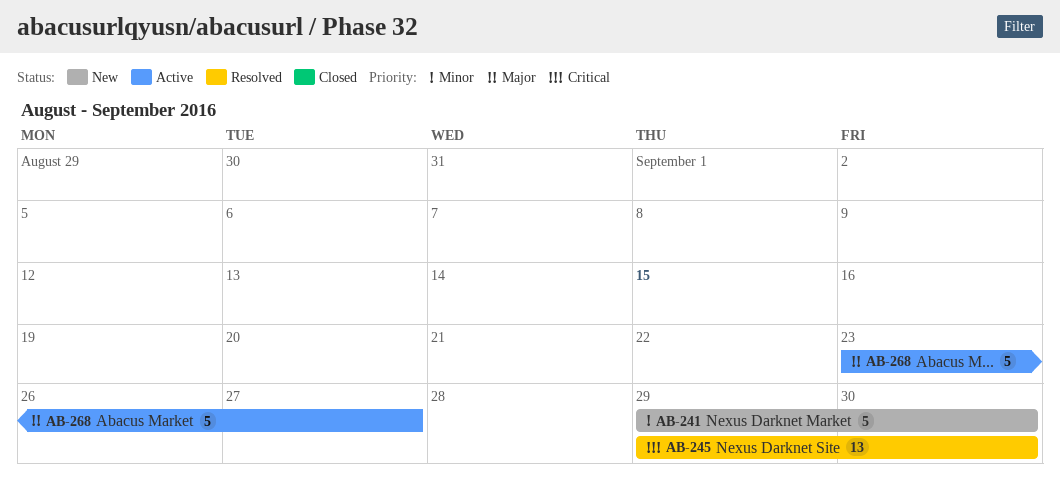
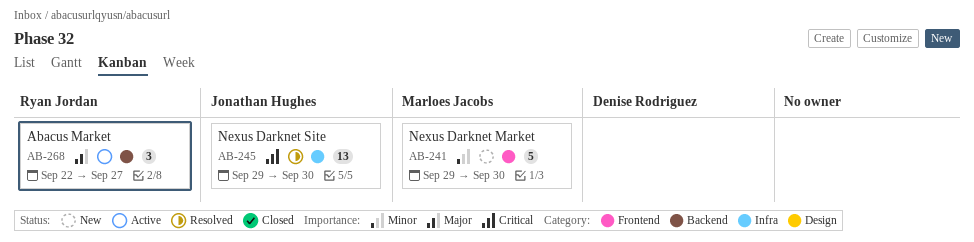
AB-268, estimate: 5 -> 3
AB-268, start: Sep 23 -> Sep 22

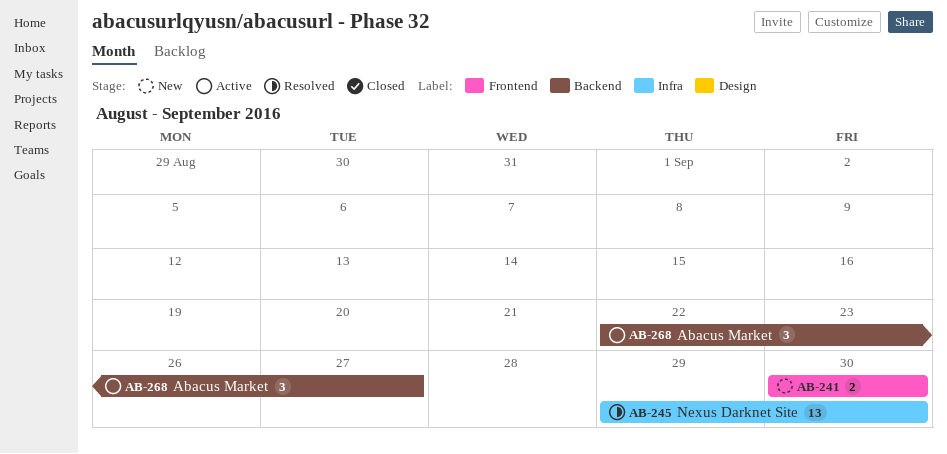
AB-241, estimate: 5 -> 2
AB-241, start: Sep 29 -> Sep 30

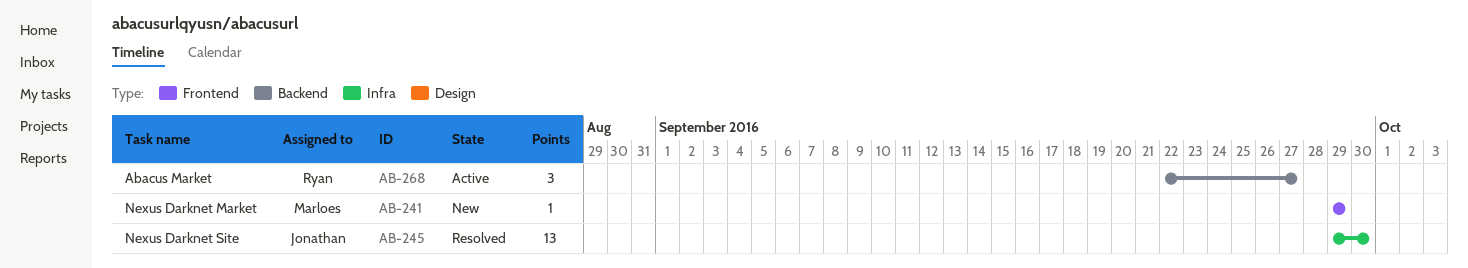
AB-241, estimate: 2 -> 1
AB-241, start: Sep 30 -> Sep 29
AB-241, due: Sep 30 -> Sep 29

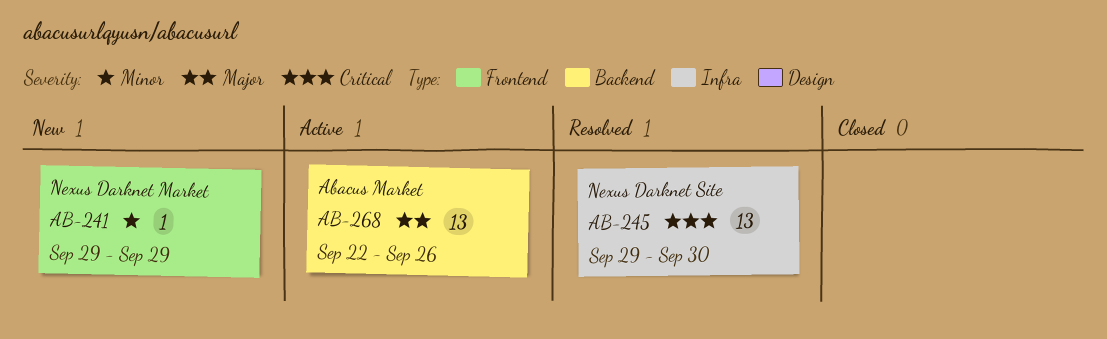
AB-268, estimate: 3 -> 13
AB-268, due: Sep 27 -> Sep 26

